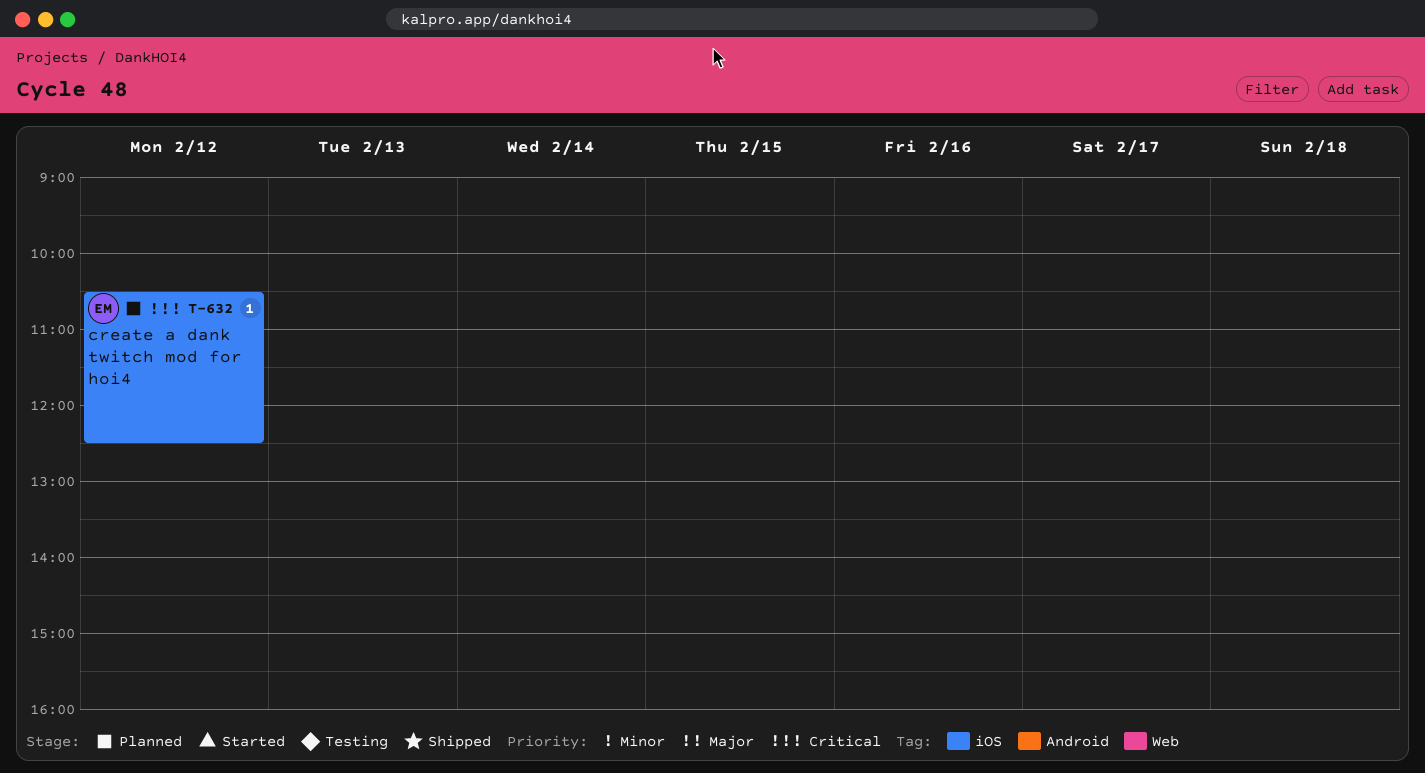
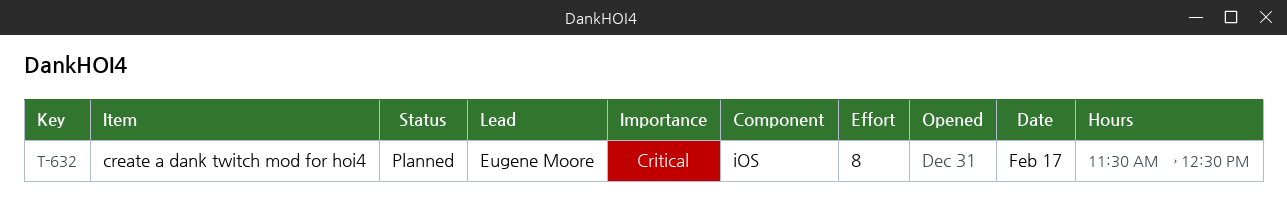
T-632, estimate: 1 -> 8
T-632, day: Feb 12 -> Feb 17
T-632, begins: 10:30 -> 11:30

